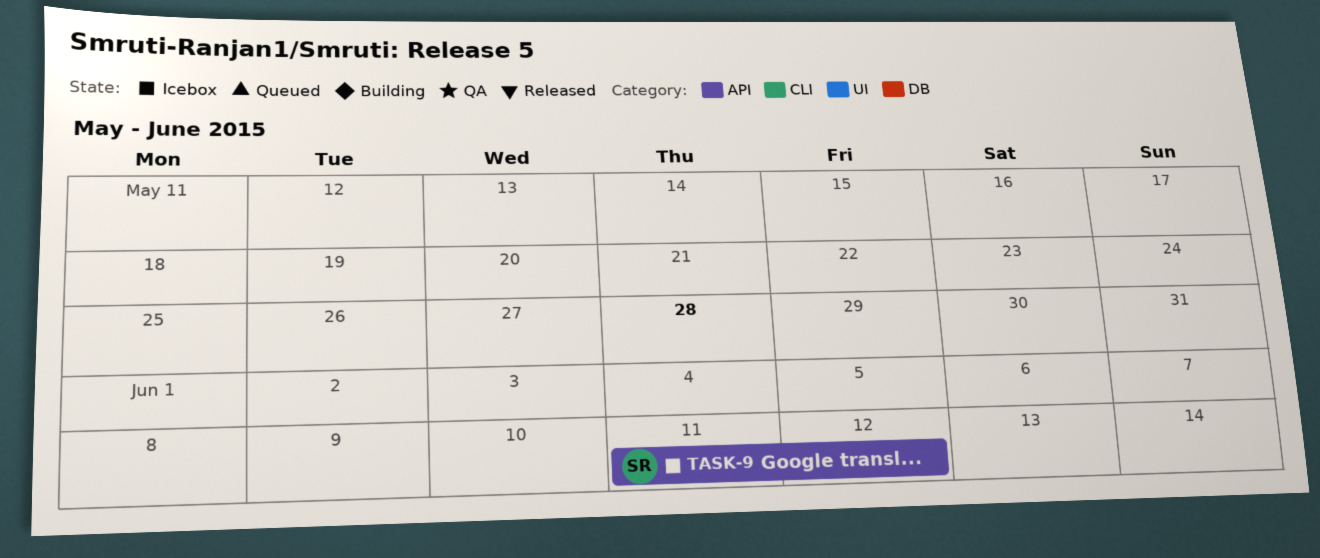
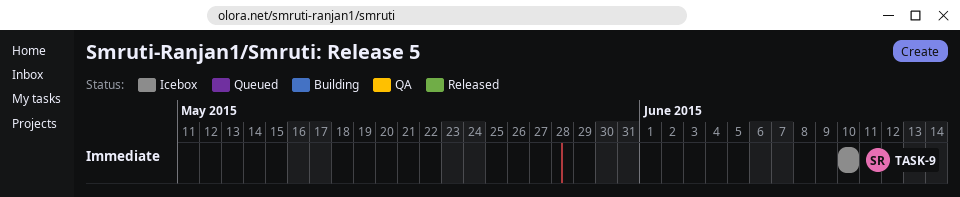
TASK-9, start: Jun 11 -> Jun 10
TASK-9, due: Jun 12 -> Jun 10

